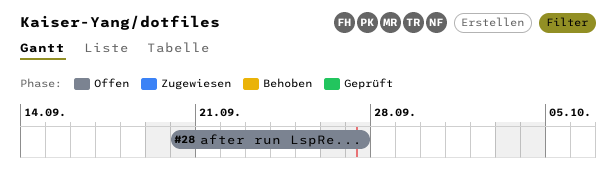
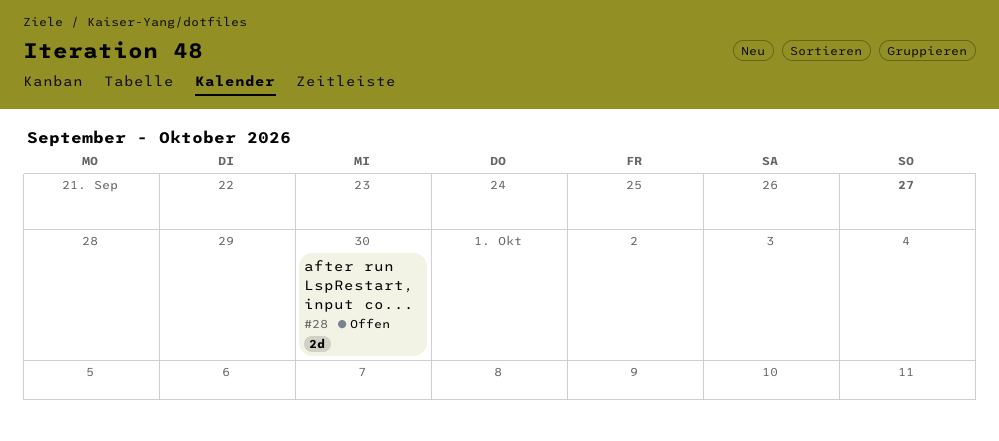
#28, due: Sep 27 -> Sep 30

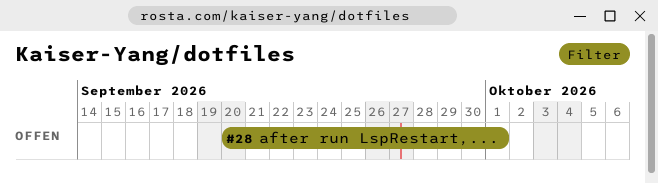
#28, due: Sep 30 -> Oct 1

